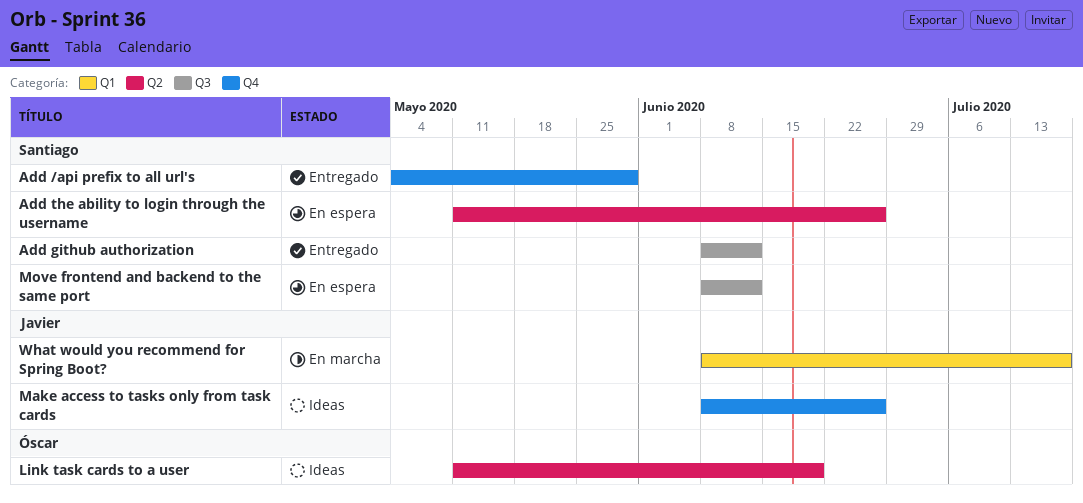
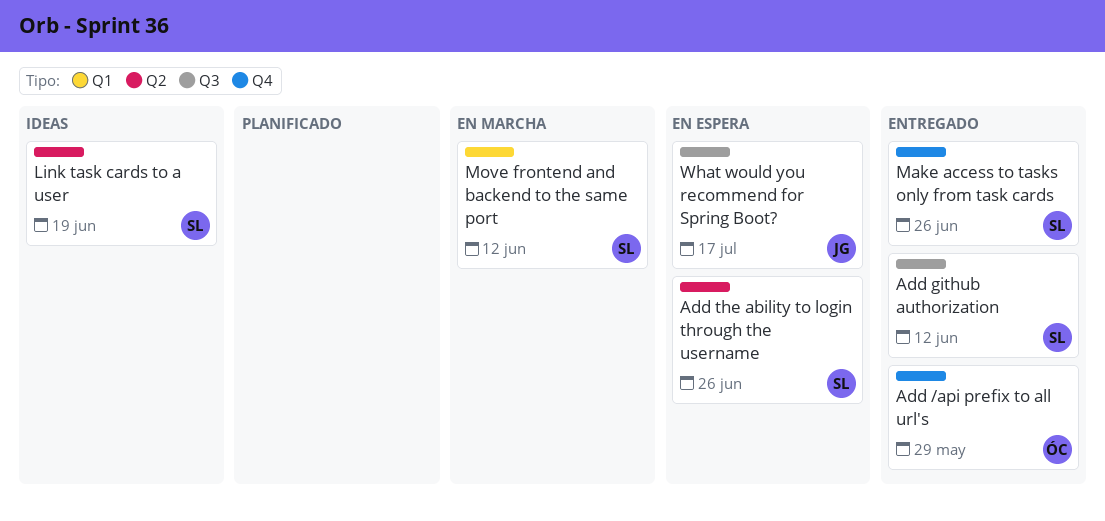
Add /api prefix to all url's, owner: Santiago -> Óscar
Link task cards to a user, owner: Óscar -> Santiago
Make access to tasks only from task cards, status: Ideas -> Entregado
Make access to tasks only from task cards, owner: Javier -> Santiago
Move frontend and backend to the same port, status: En espera -> En marcha
Move frontend and backend to the same port, label: Q3 -> Q1
What would you recommend for Spring Boot?, status: En marcha -> En espera
What would you recommend for Spring Boot?, label: Q1 -> Q3

